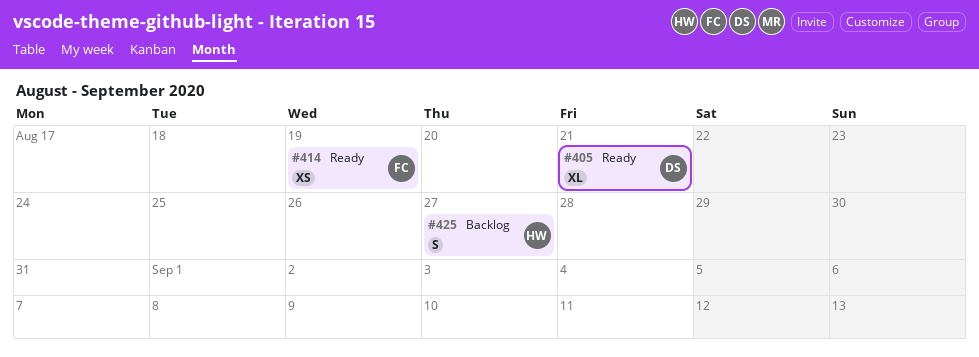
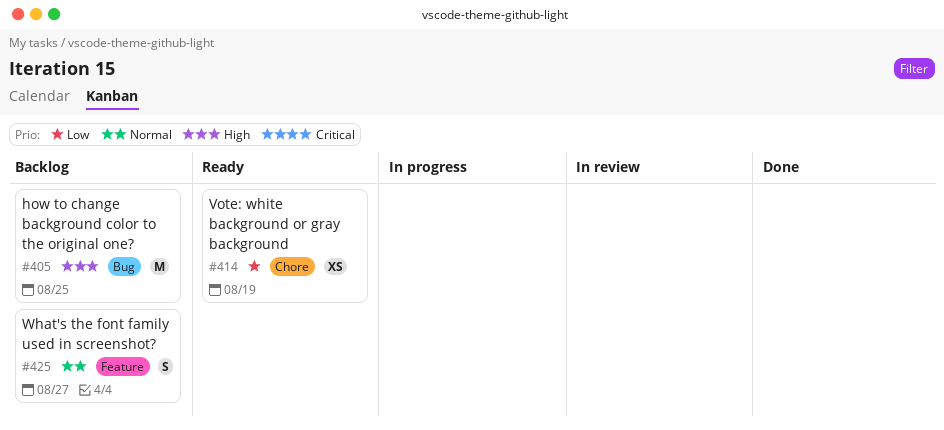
#405, status: Ready -> Backlog
#405, estimate: XL -> M
#405, due: Aug 21 -> Aug 25

